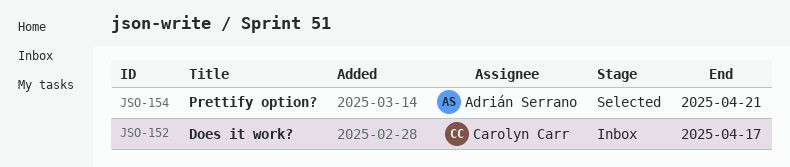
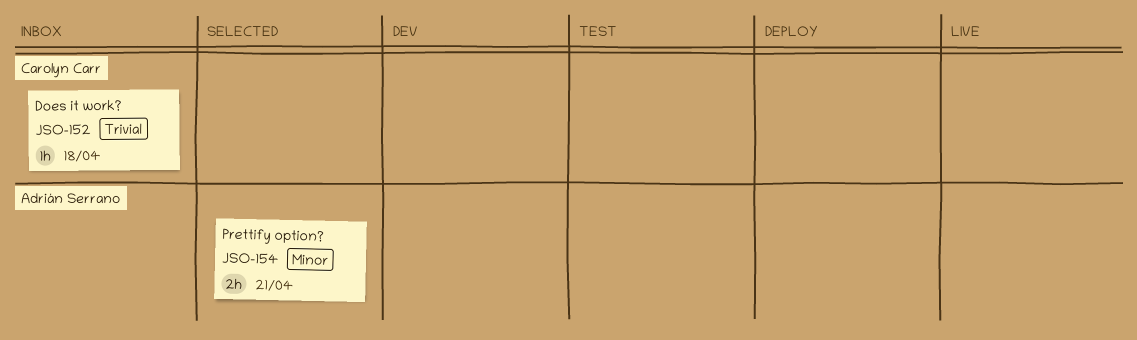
JSO-152, due: Apr 17 -> Apr 18

